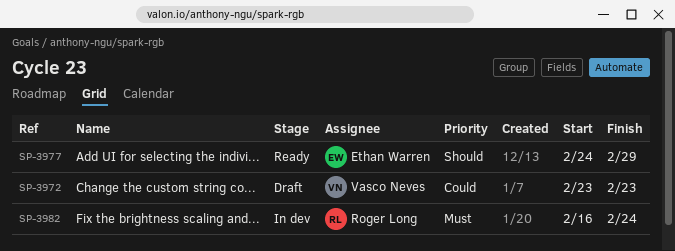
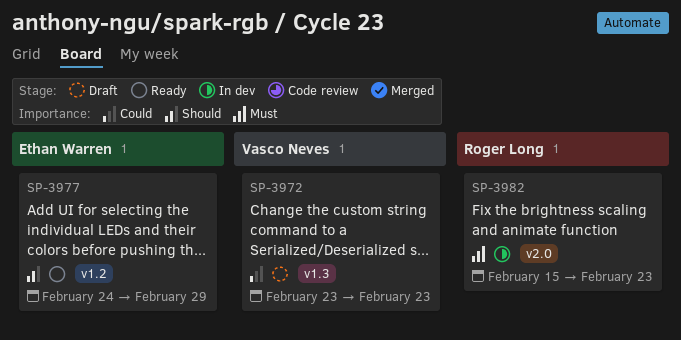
SP-3982, start: Feb 16 -> Feb 15
SP-3982, due: Feb 24 -> Feb 23

